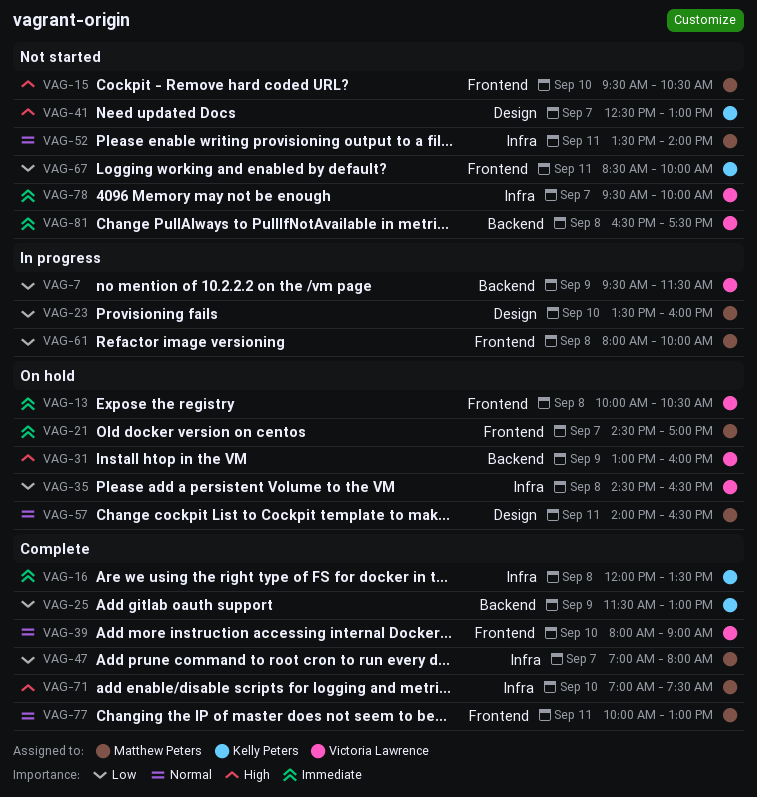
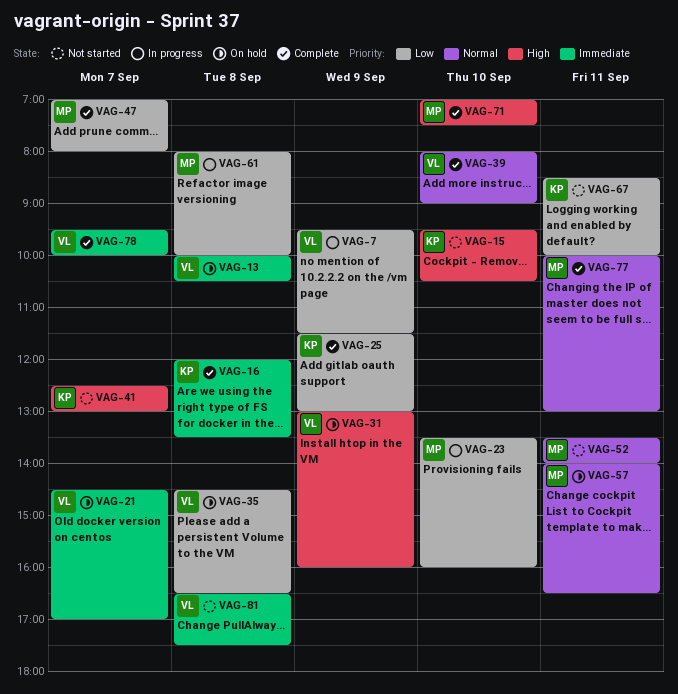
VAG-15, owner: Matthew Peters -> Kelly Peters
VAG-21, owner: Matthew Peters -> Victoria Lawrence
VAG-78, status: Not started -> Complete

